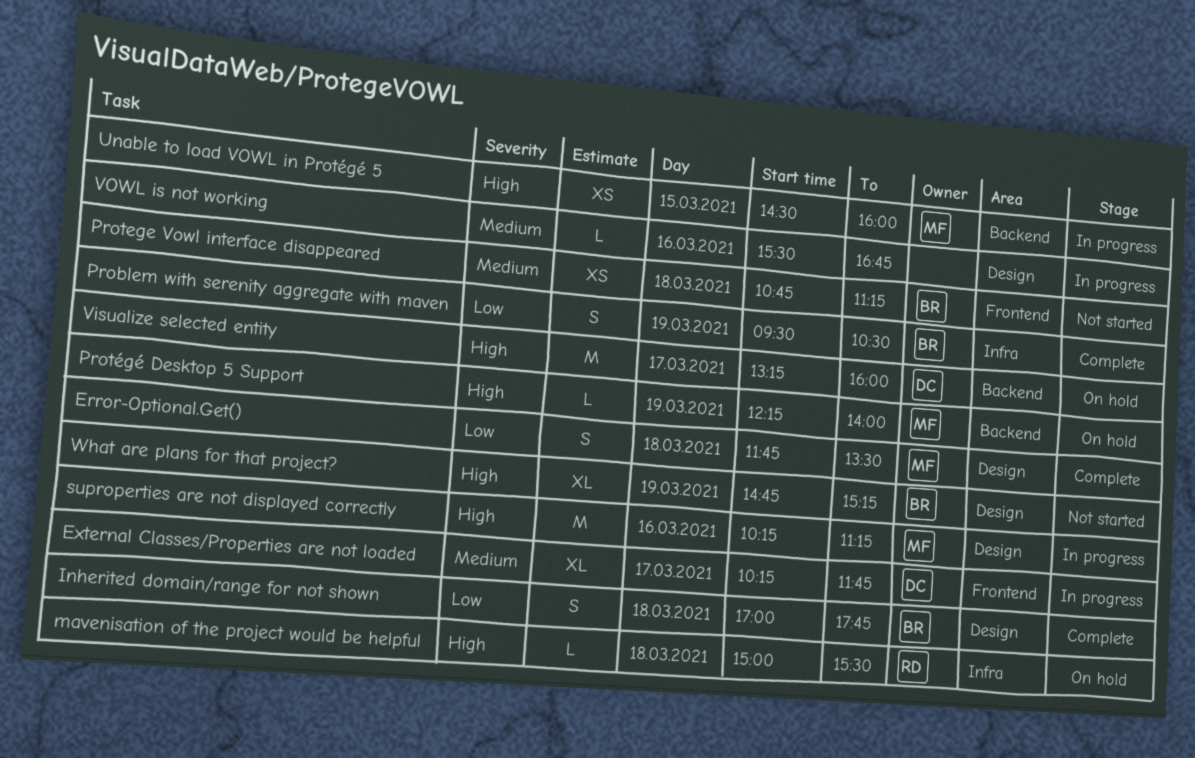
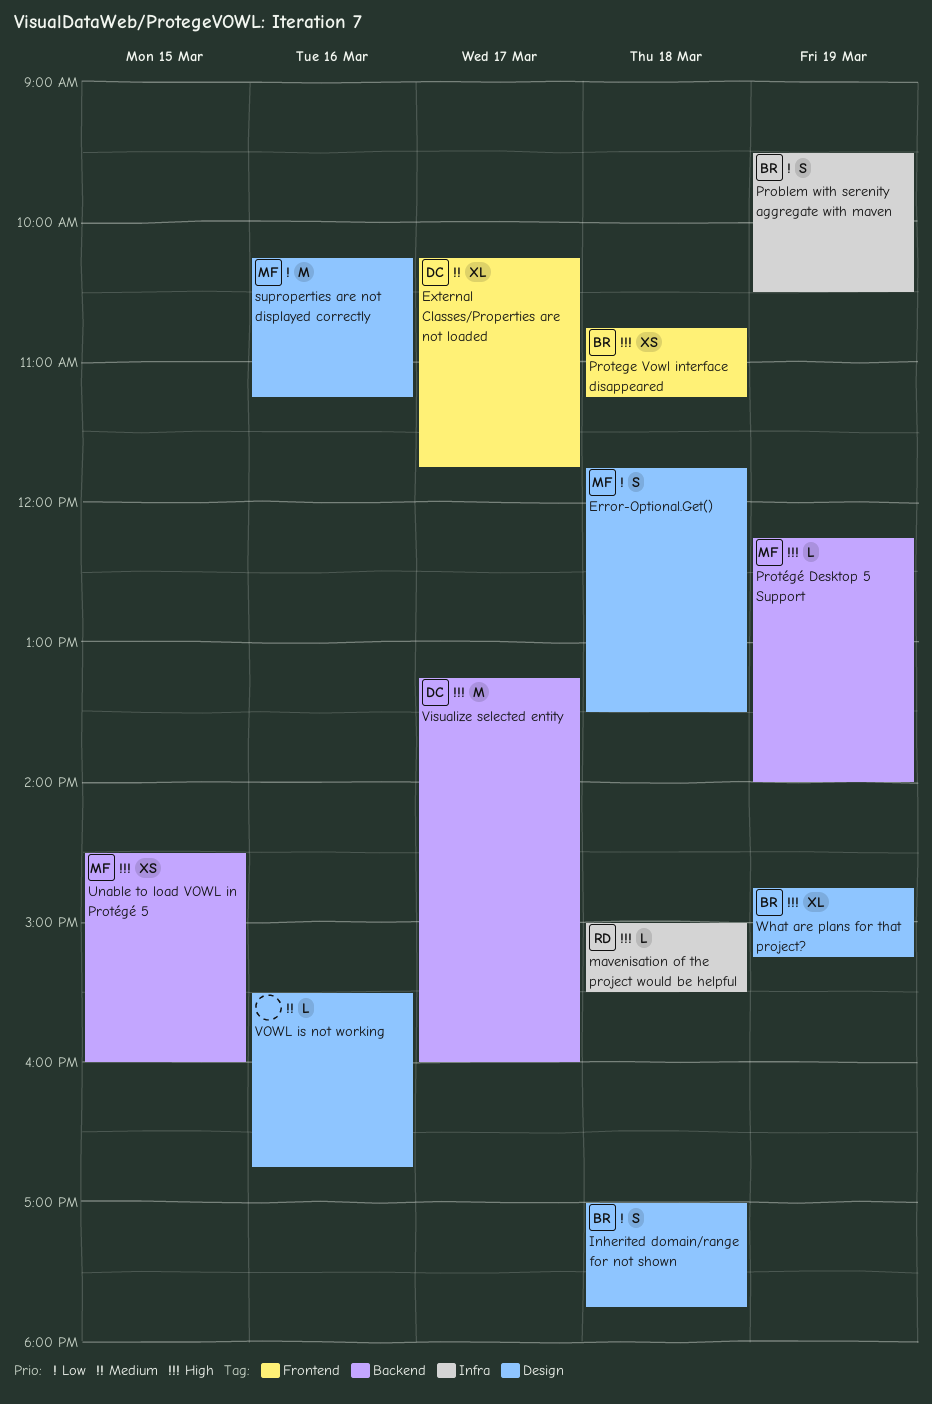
Protege Vowl interface disappeared, priority: Medium -> High
suproperties are not displayed correctly, priority: High -> Low

